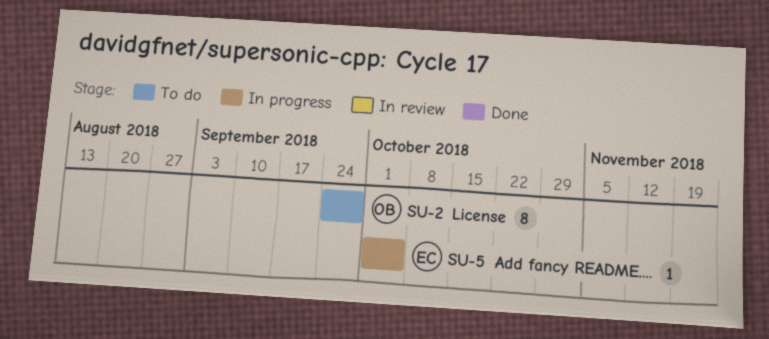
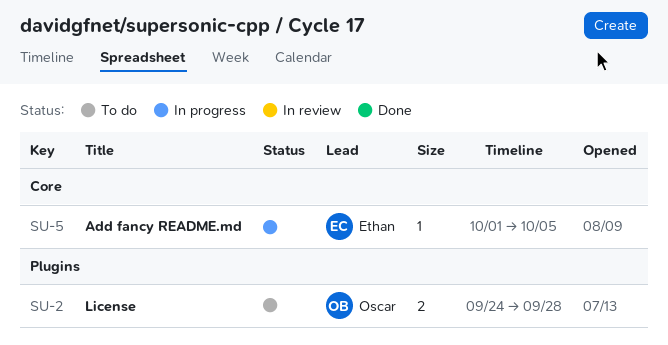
SU-2, estimate: 8 -> 2

